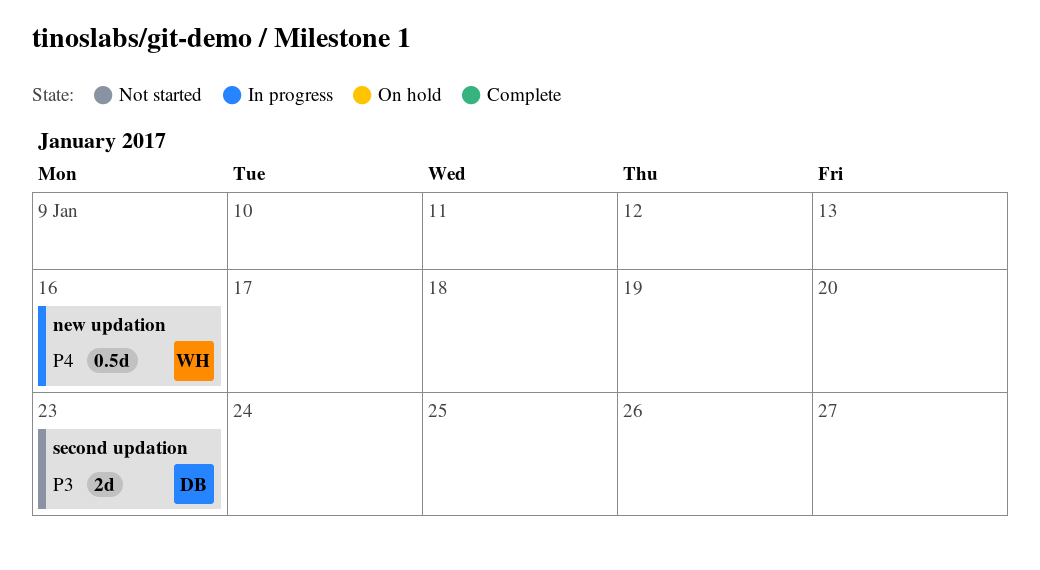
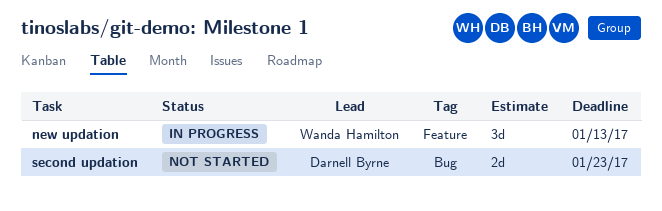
new updation, estimate: 0.5d -> 3d
new updation, due: Jan 16 -> Jan 13

